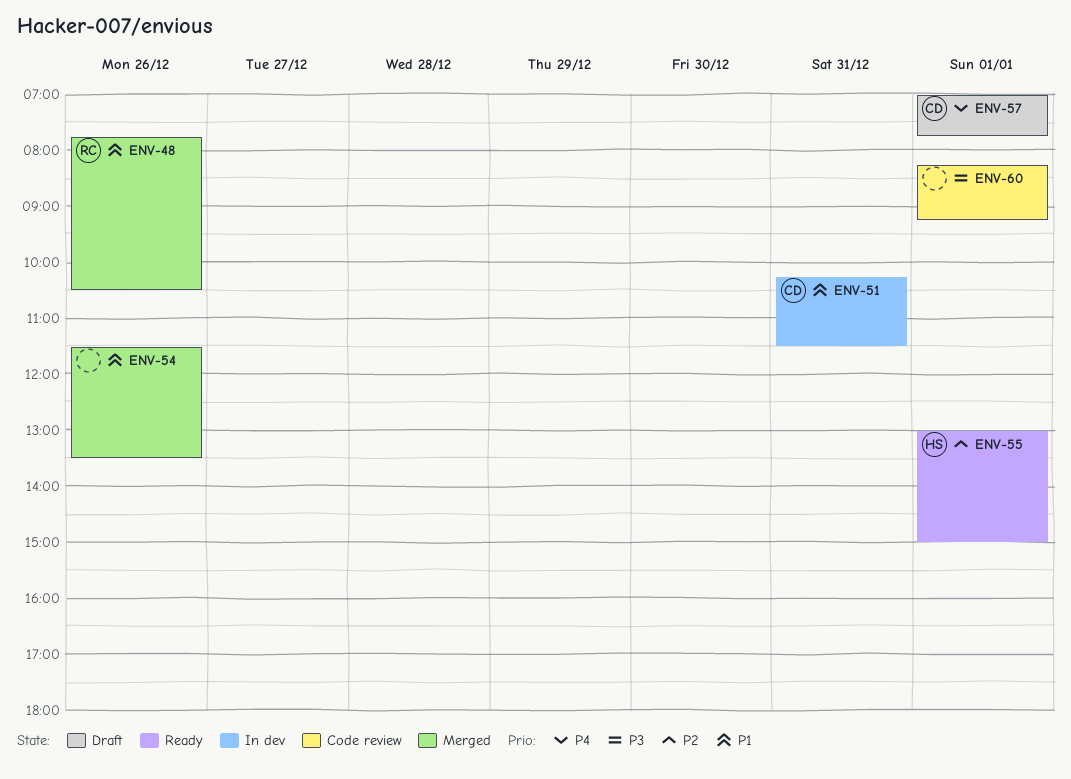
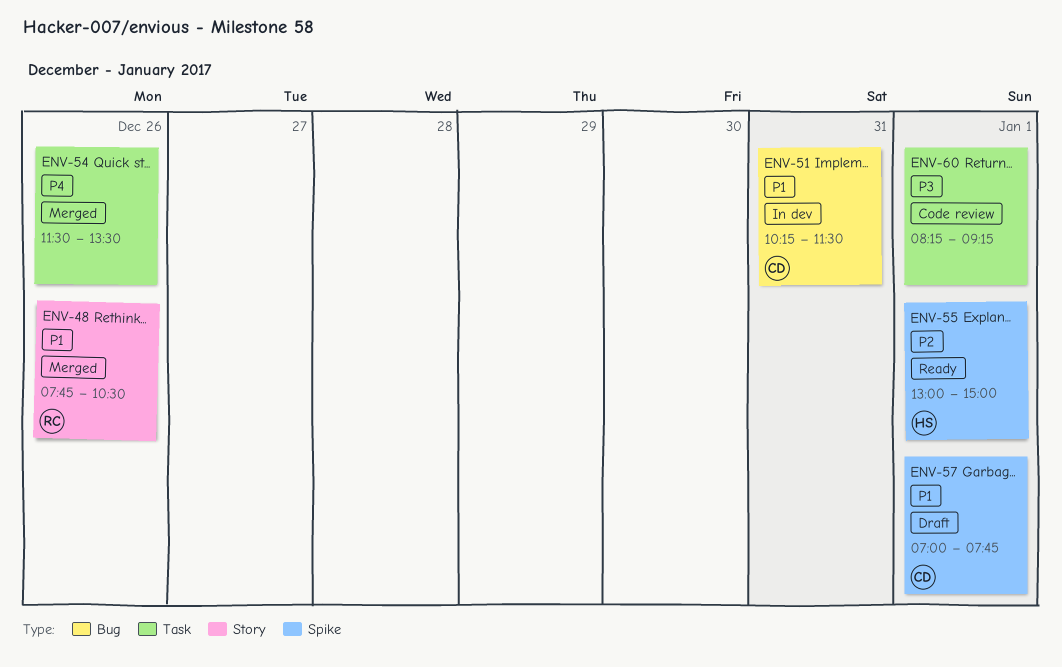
ENV-54, priority: P1 -> P4
ENV-57, priority: P4 -> P1

